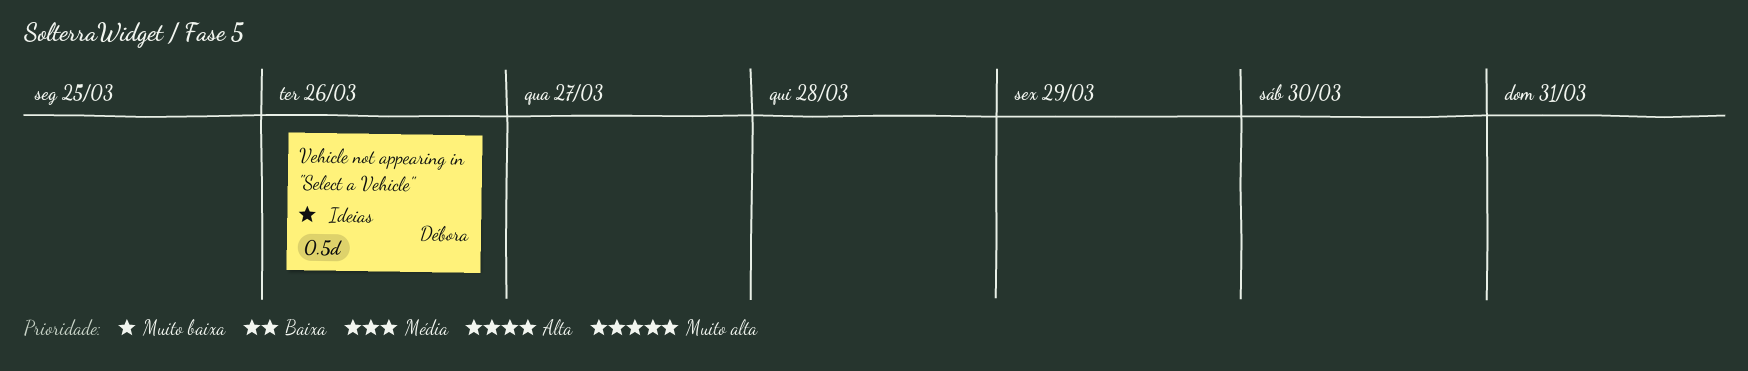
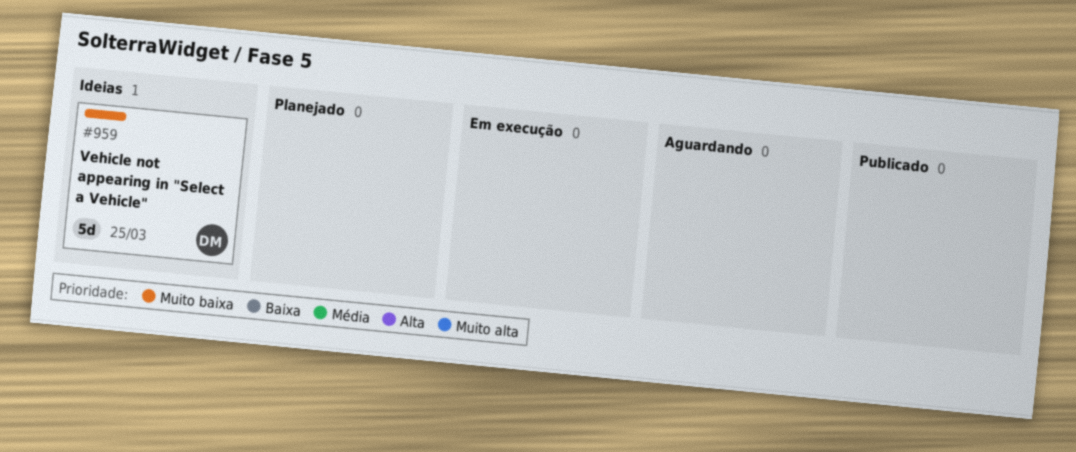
Vehicle not appearing in "Select a Vehicle", estimate: 0.5d -> 5d
Vehicle not appearing in "Select a Vehicle", due: Mar 26 -> Mar 25

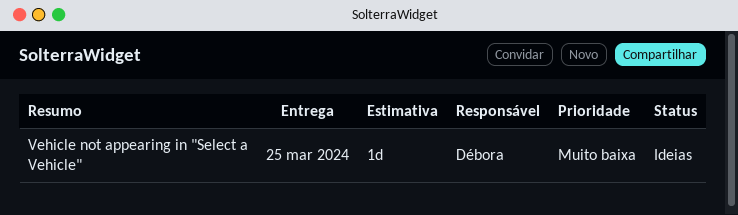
Vehicle not appearing in "Select a Vehicle", estimate: 5d -> 1d

